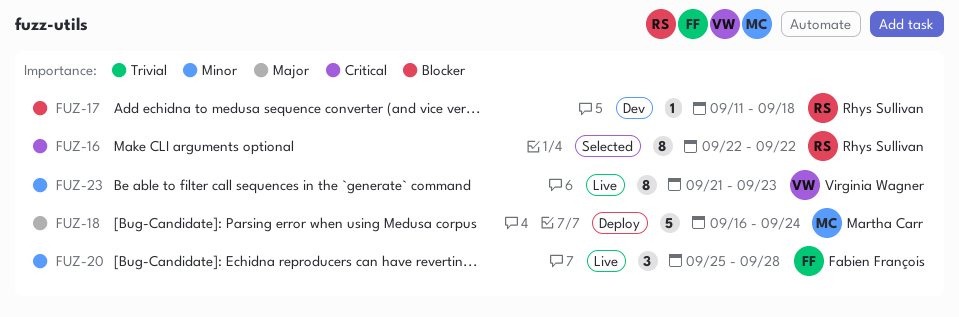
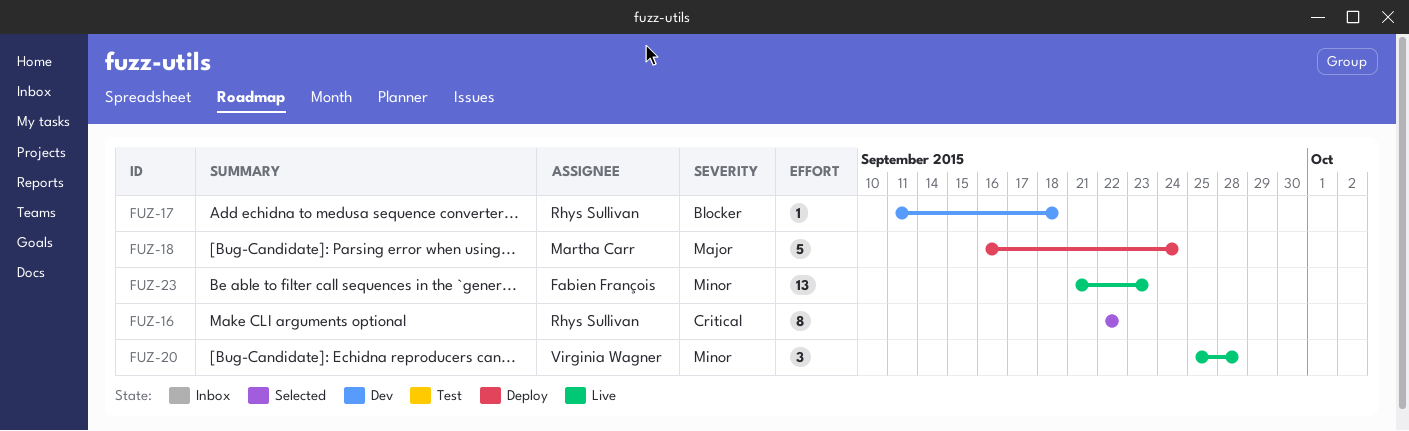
FUZ-20, owner: Fabien François -> Virginia Wagner
FUZ-23, owner: Virginia Wagner -> Fabien François
FUZ-23, estimate: 8 -> 13

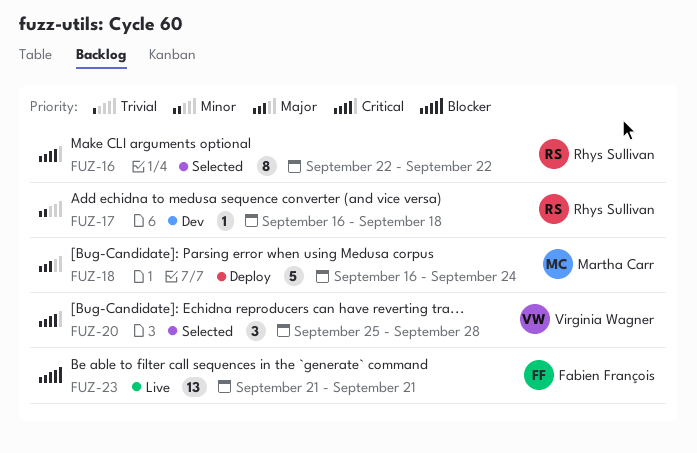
FUZ-17, priority: Blocker -> Minor
FUZ-17, start: Sep 11 -> Sep 16
FUZ-20, status: Live -> Selected
FUZ-20, priority: Minor -> Critical
FUZ-23, priority: Minor -> Blocker
FUZ-23, due: Sep 23 -> Sep 21

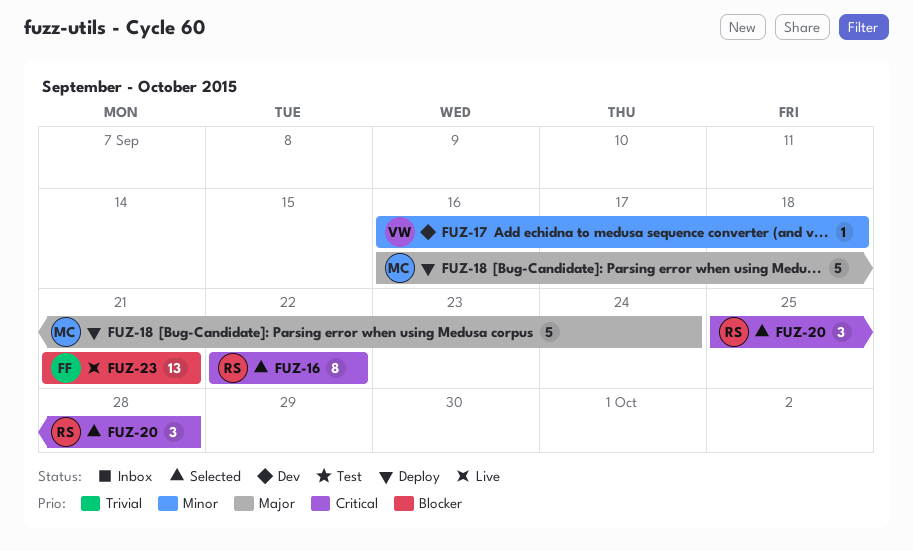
FUZ-17, owner: Rhys Sullivan -> Virginia Wagner
FUZ-20, owner: Virginia Wagner -> Rhys Sullivan

